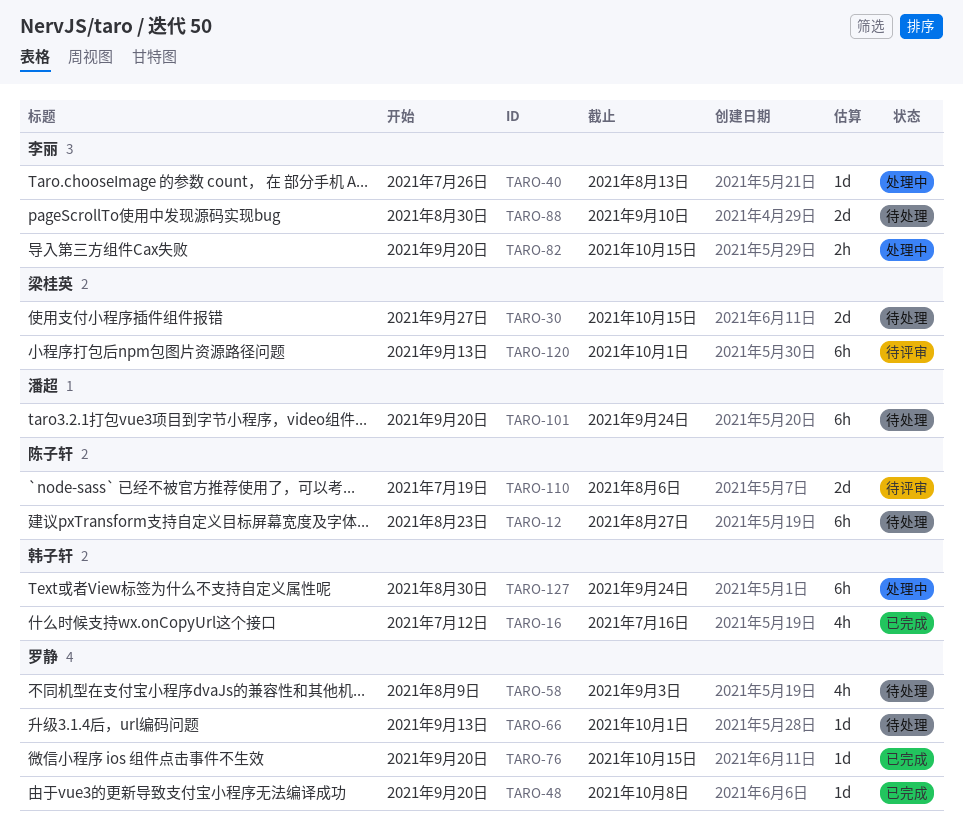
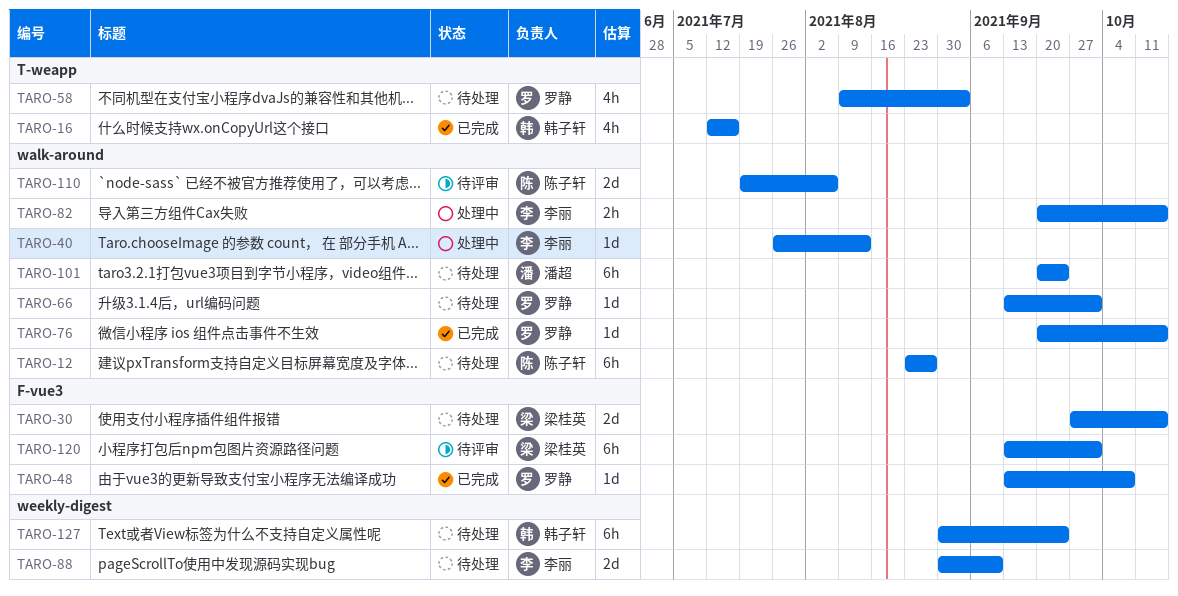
TARO-48, start: Sep 20 -> Sep 13
TARO-127, status: 处理中 -> 待处理

